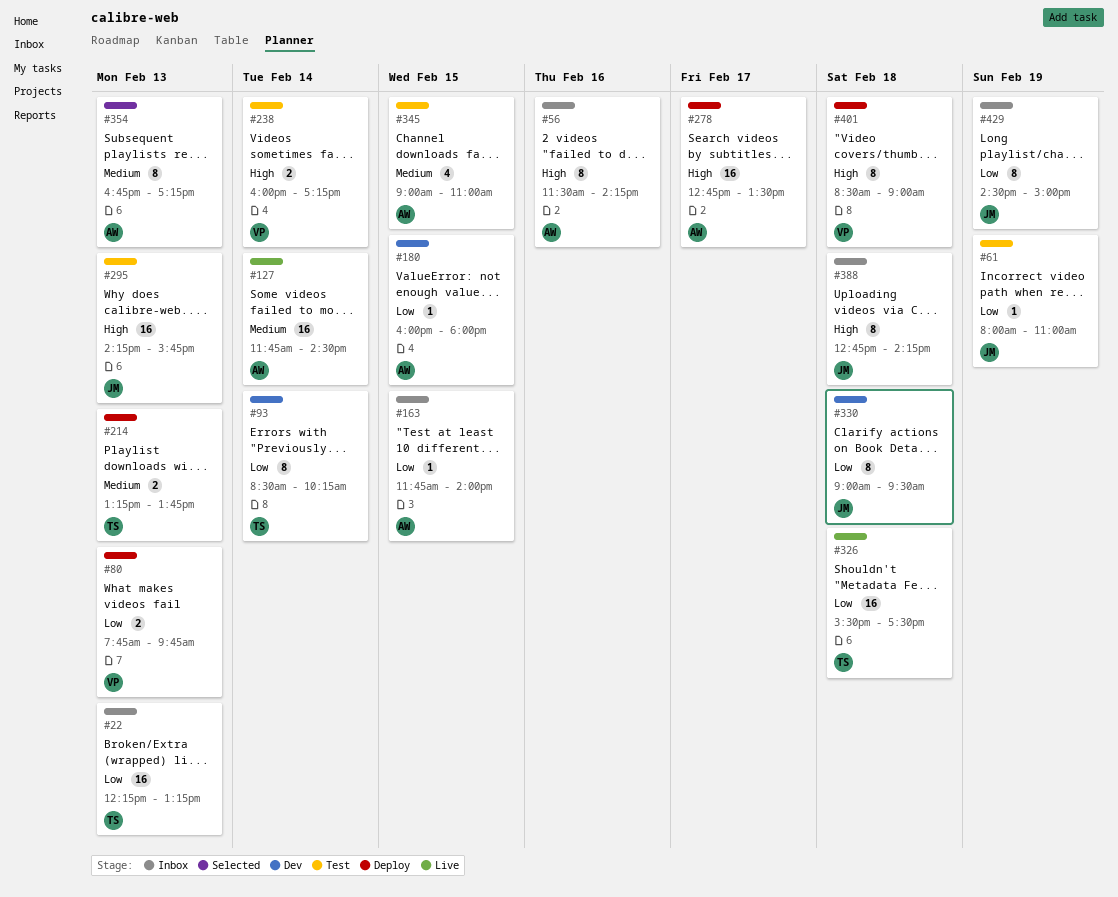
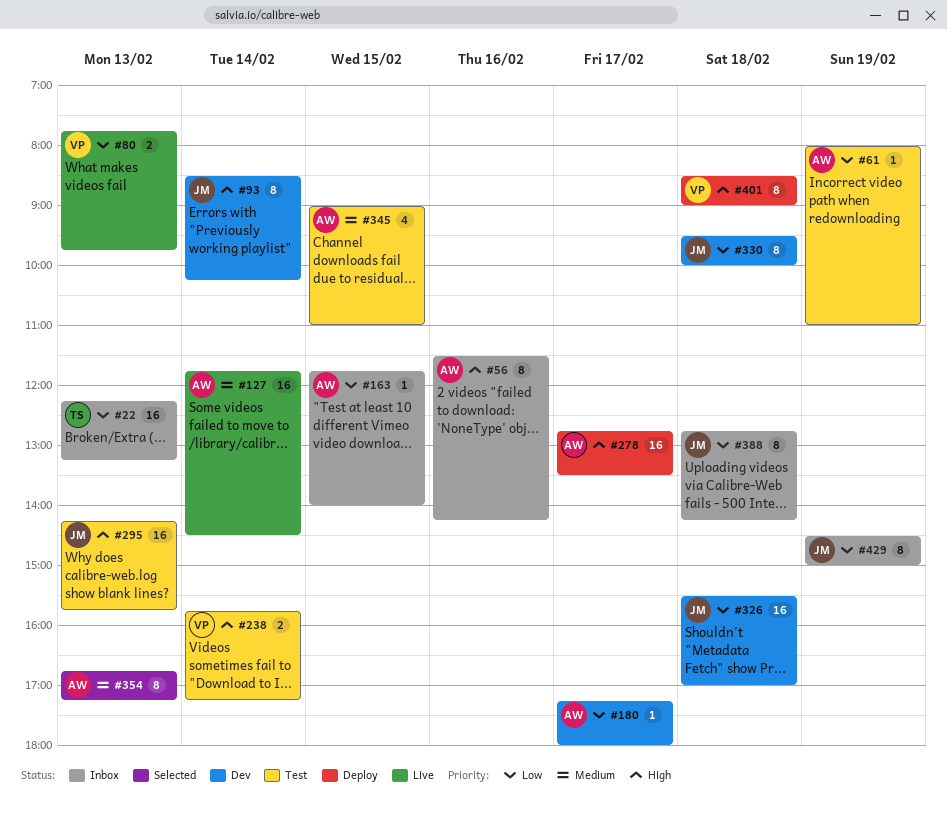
#61, owner: JM -> AW
#80, status: Deploy -> Live
#93, owner: TS -> JM
#93, priority: Low -> High
#180, day: Feb 15 -> Feb 17
#180, begins: 16:00 -> 17:15
#214: present -> none
#238, begins: 16:00 -> 15:45
#326, status: Live -> Dev
#326, owner: TS -> JM
#326, ends: 17:30 -> 17:00
#330, begins: 09:00 -> 09:30
#330, ends: 09:30 -> 10:00
#388, priority: High -> Low

